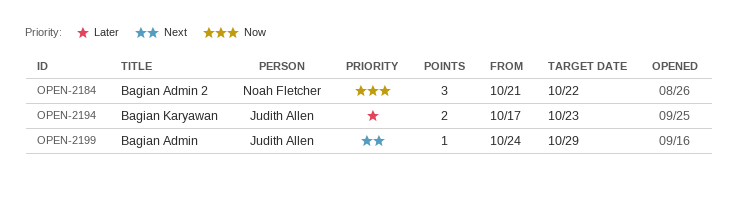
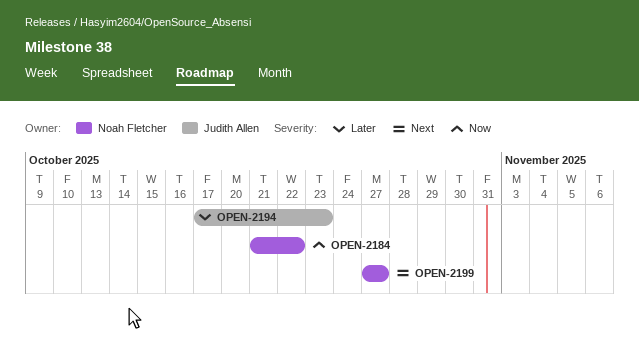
OPEN-2199, owner: Judith Allen -> Noah Fletcher
OPEN-2199, start: Oct 24 -> Oct 27
OPEN-2199, due: Oct 29 -> Oct 27

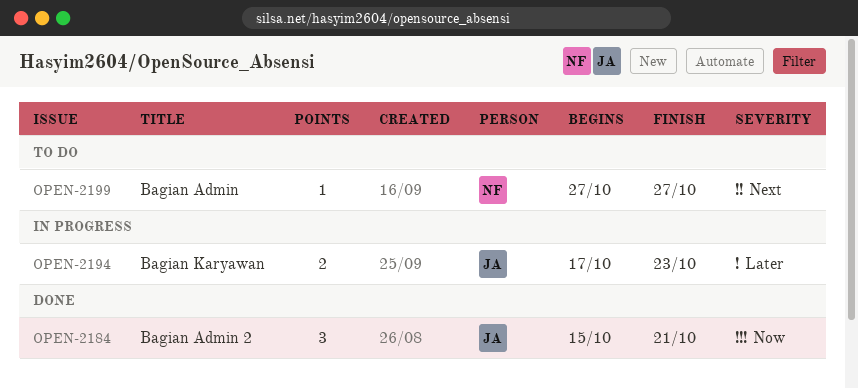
OPEN-2184, owner: Noah Fletcher -> Judith Allen
OPEN-2184, start: Oct 21 -> Oct 15
OPEN-2184, due: Oct 22 -> Oct 21

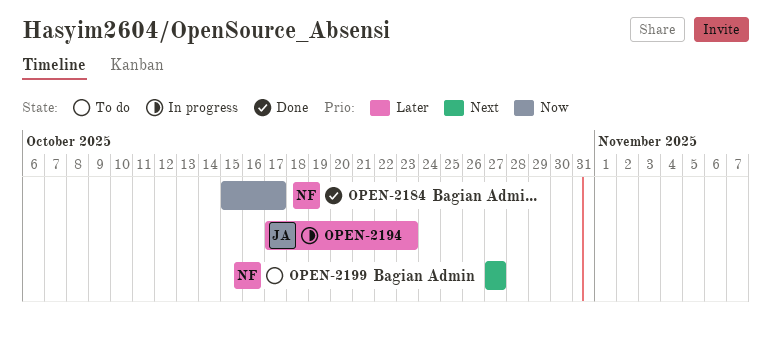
OPEN-2184, owner: JA -> NF
OPEN-2184, due: Oct 21 -> Oct 17

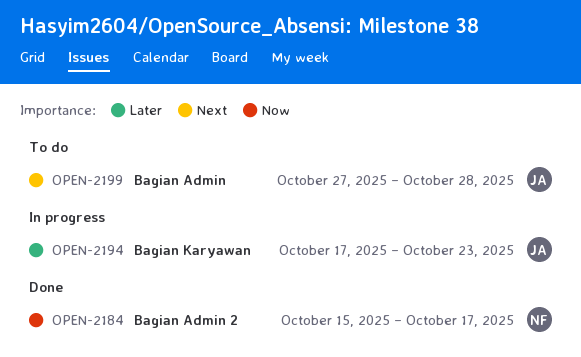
OPEN-2199, owner: NF -> JA
OPEN-2199, due: Oct 27 -> Oct 28

